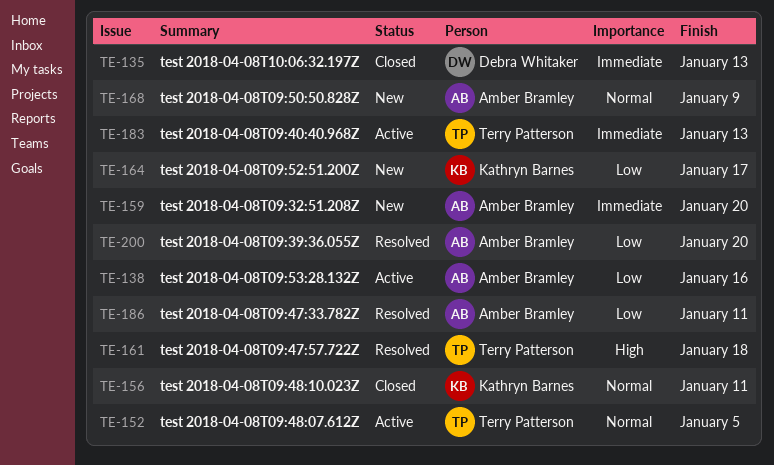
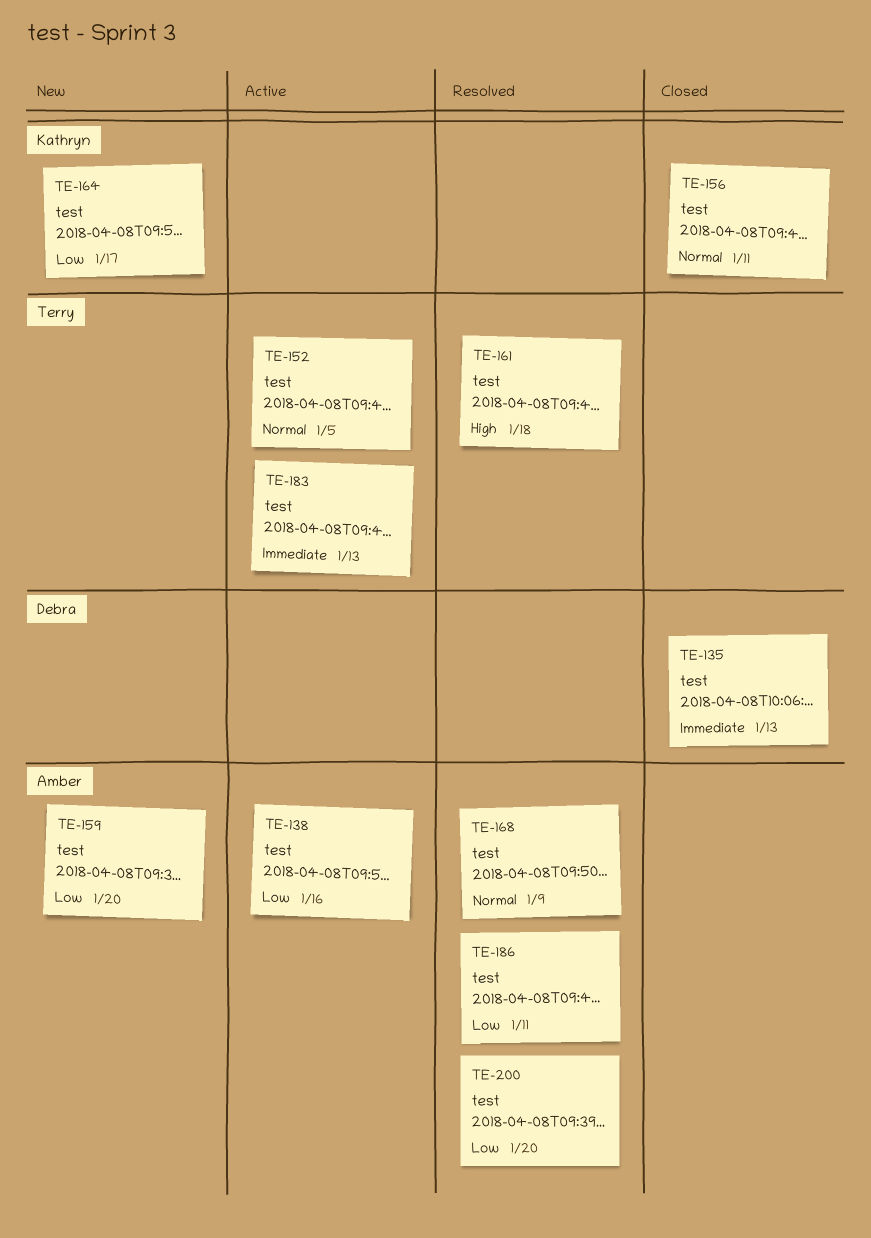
TE-159, priority: Immediate -> Low
TE-168, status: New -> Resolved

